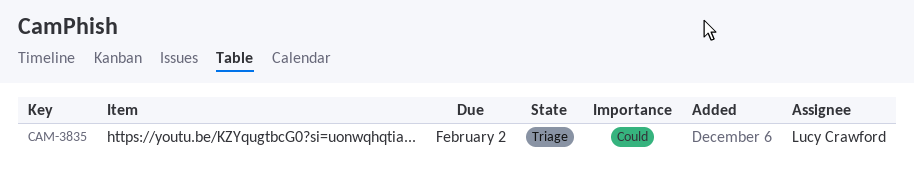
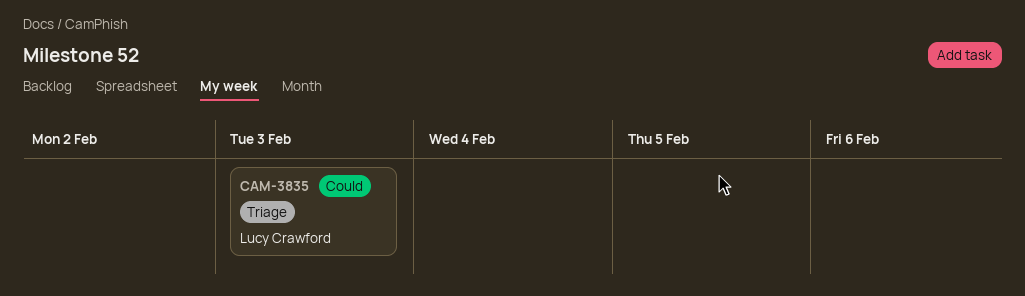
CAM-3835, due: Feb 2 -> Feb 3

